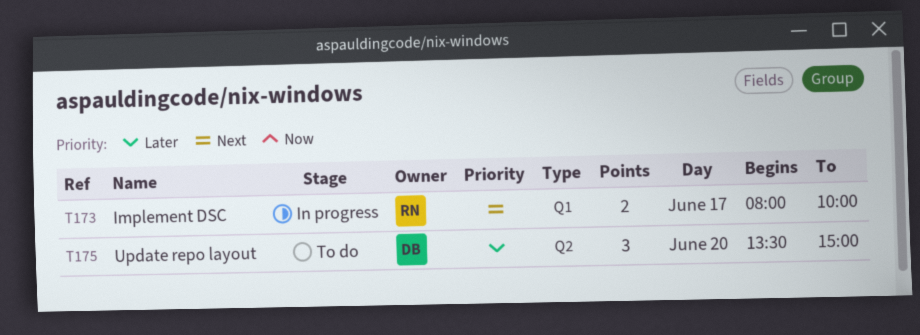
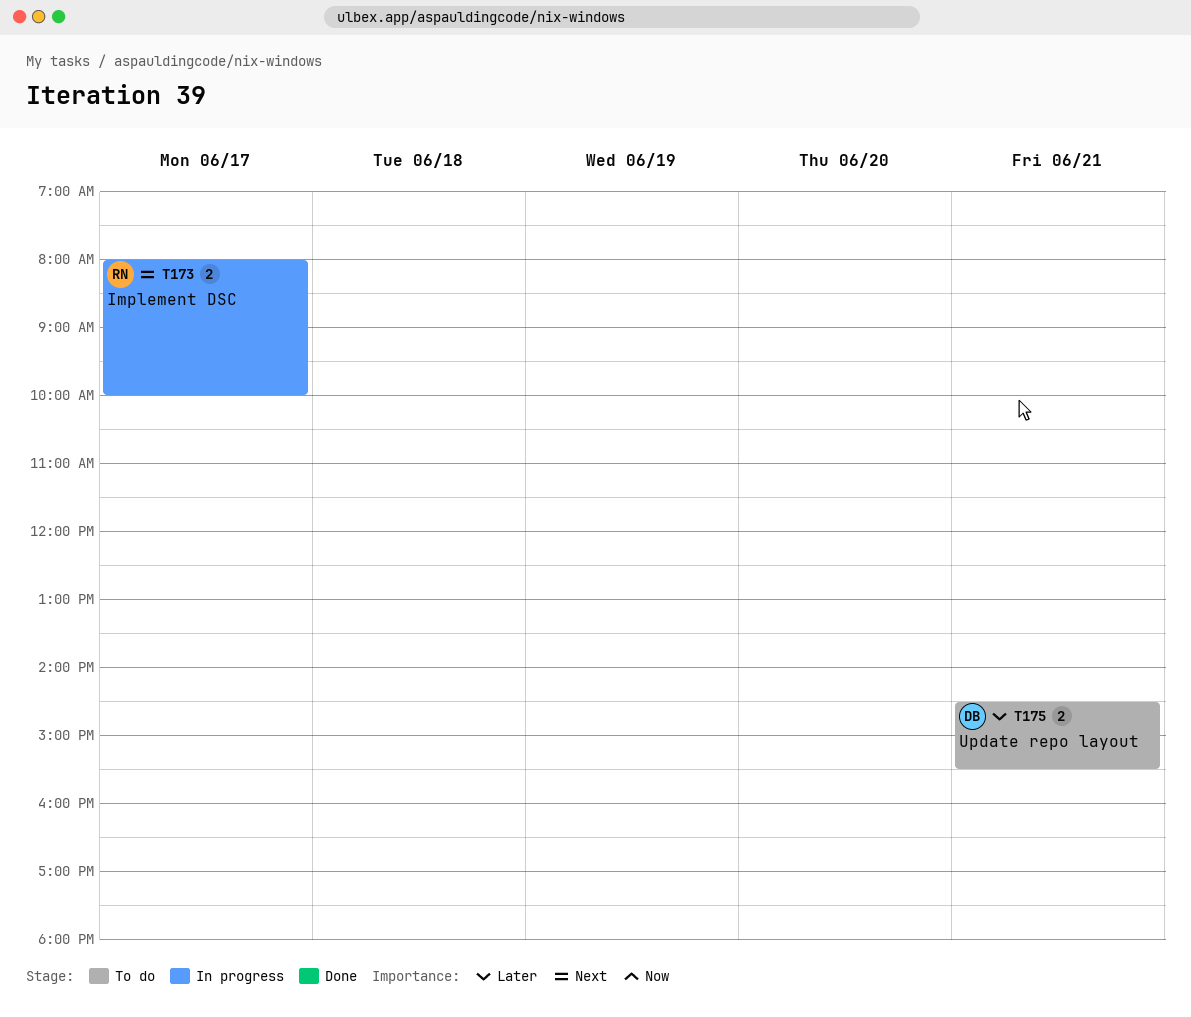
T175, estimate: 3 -> 2
T175, day: Jun 20 -> Jun 21
T175, begins: 13:30 -> 14:30
T175, ends: 15:00 -> 15:30

